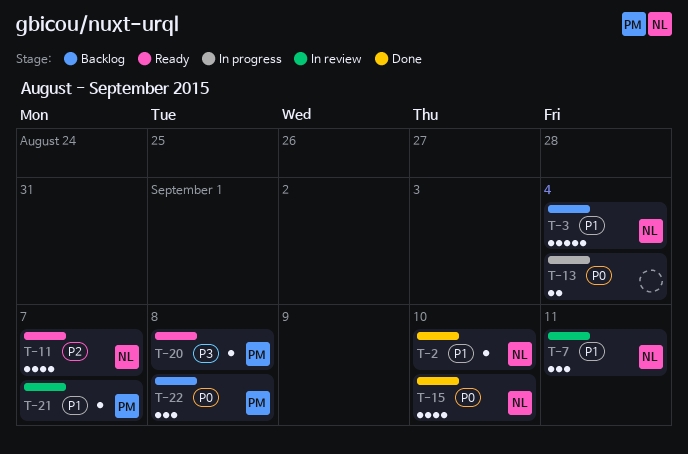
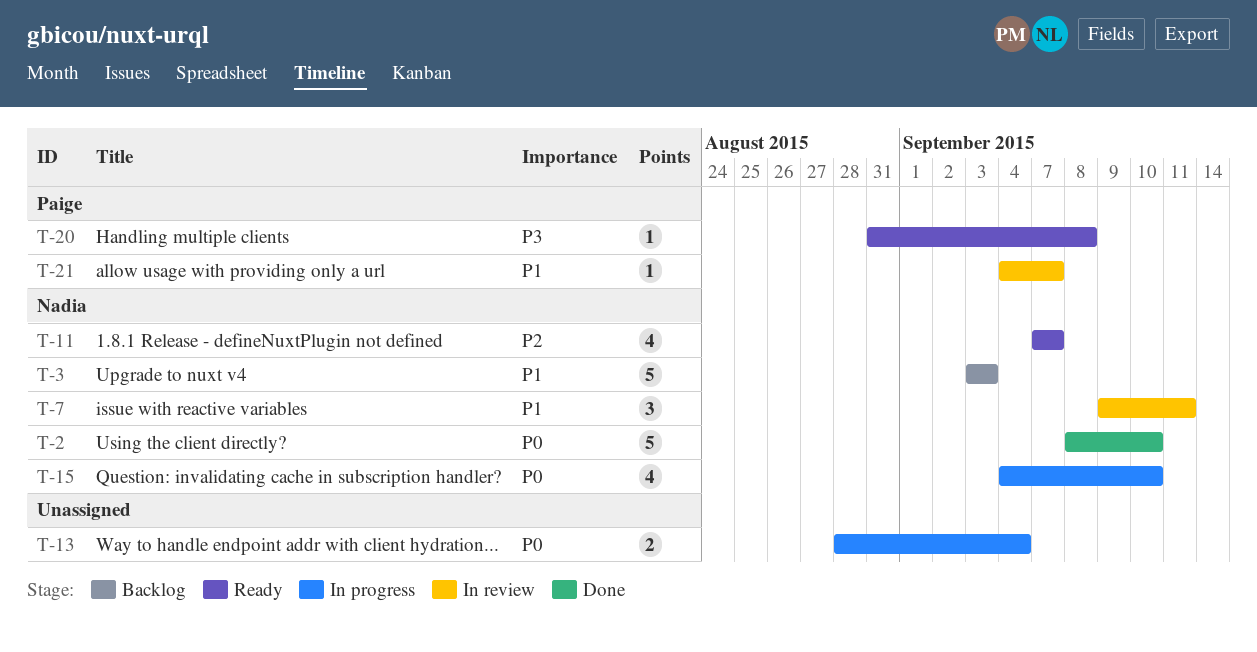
T-2, priority: P1 -> P0
T-2, estimate: 1 -> 5
T-3, due: Sep 4 -> Sep 3
T-15, status: Done -> In progress
T-22: present -> none

